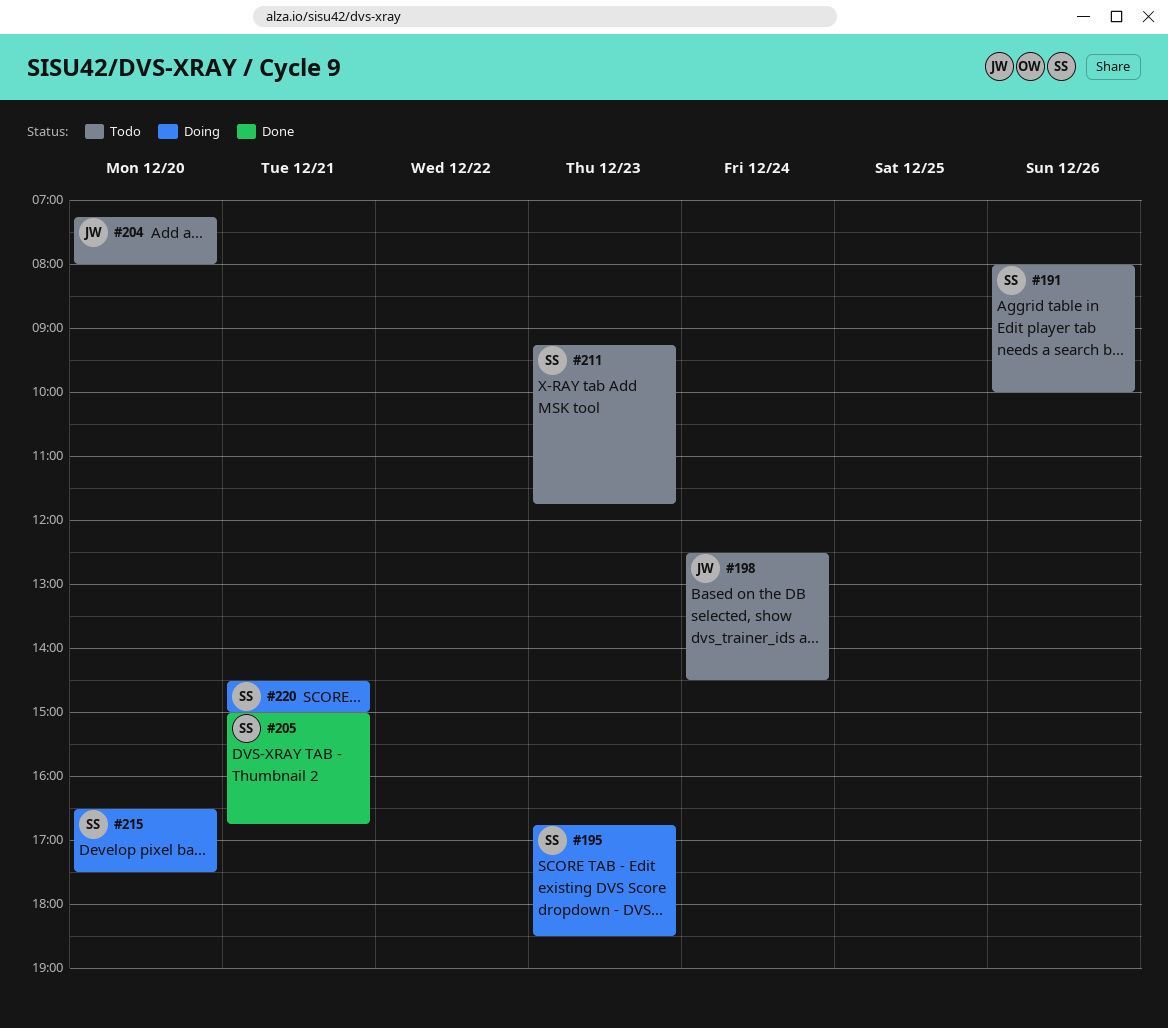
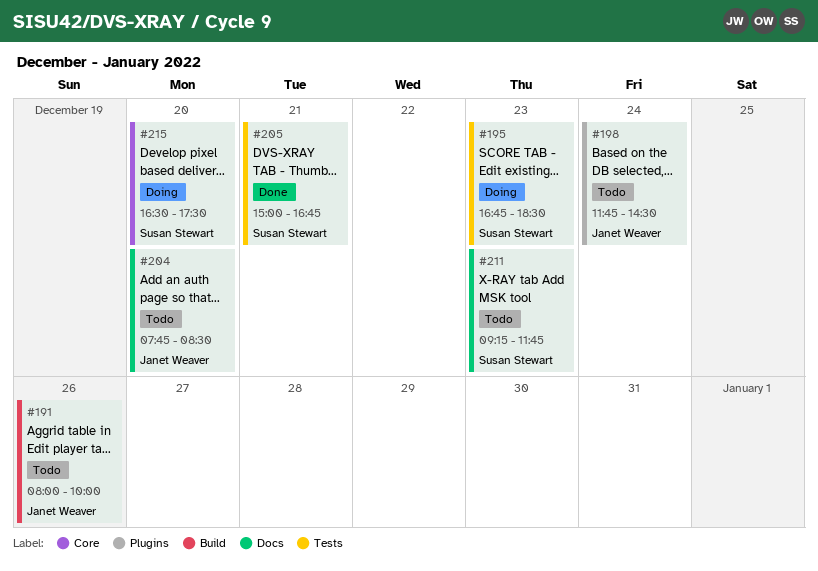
#191, owner: Susan Stewart -> Janet Weaver
#198, begins: 12:30 -> 11:45
#204, begins: 07:15 -> 07:45
#204, ends: 08:00 -> 08:30
#220: present -> none

